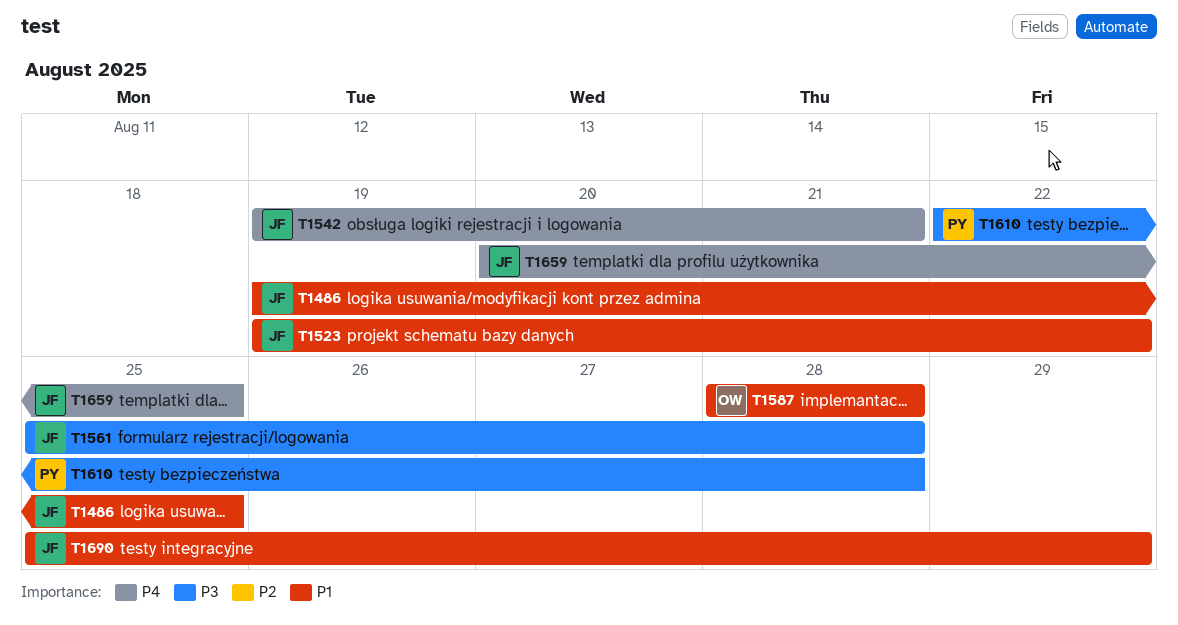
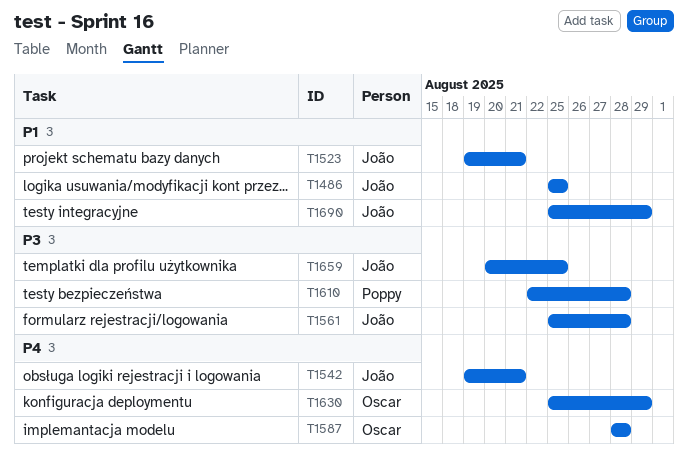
T1486, start: Aug 19 -> Aug 25
T1523, due: Aug 22 -> Aug 21
T1587, priority: P1 -> P4
T1630: none -> present
T1659, priority: P4 -> P3

